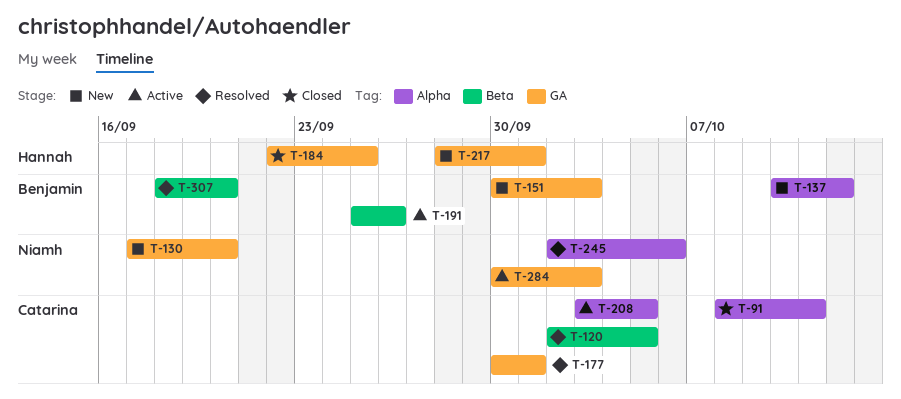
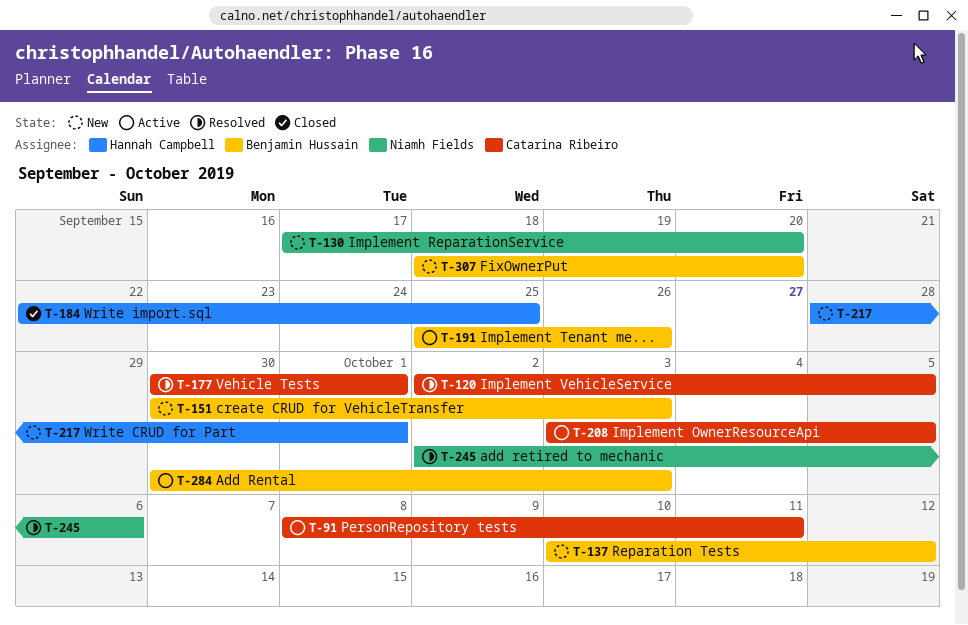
T-91, status: Closed -> Active
T-284, owner: Niamh Fields -> Benjamin Hussain
T-307, status: Resolved -> New

